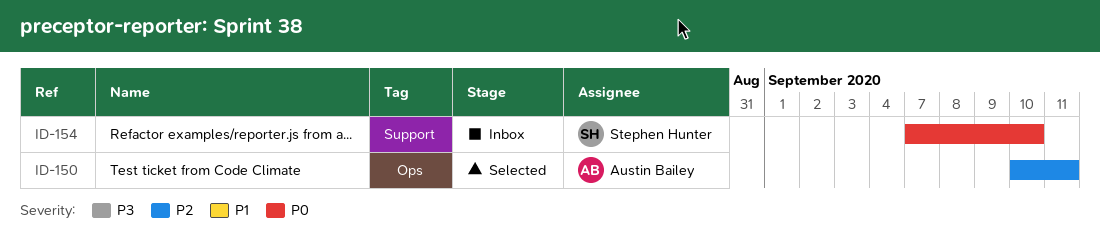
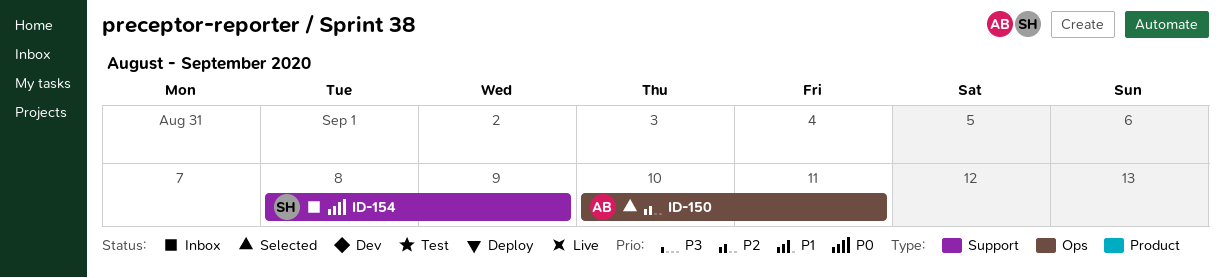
ID-154, start: Sep 7 -> Sep 8
ID-154, due: Sep 10 -> Sep 9

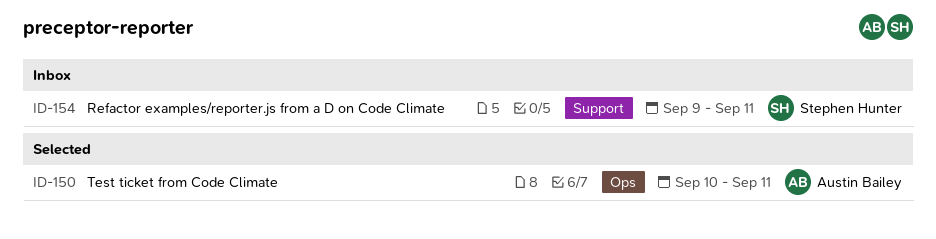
ID-154, start: Sep 8 -> Sep 9
ID-154, due: Sep 9 -> Sep 11

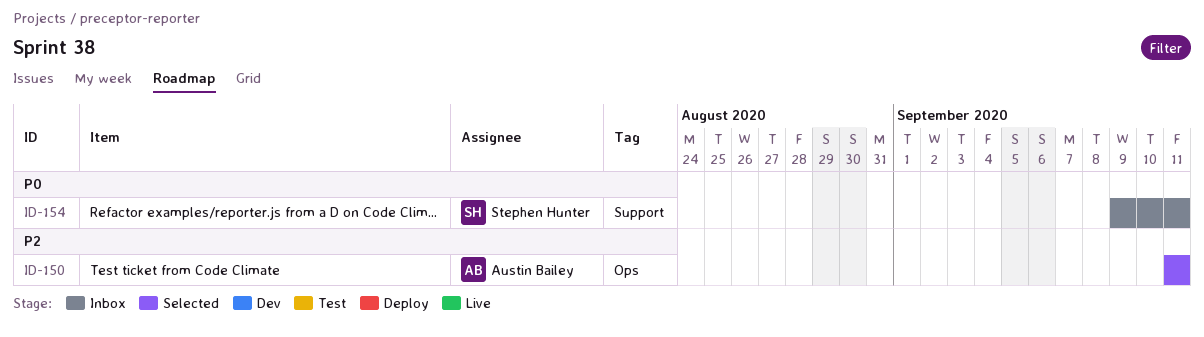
ID-150, start: Sep 10 -> Sep 11

